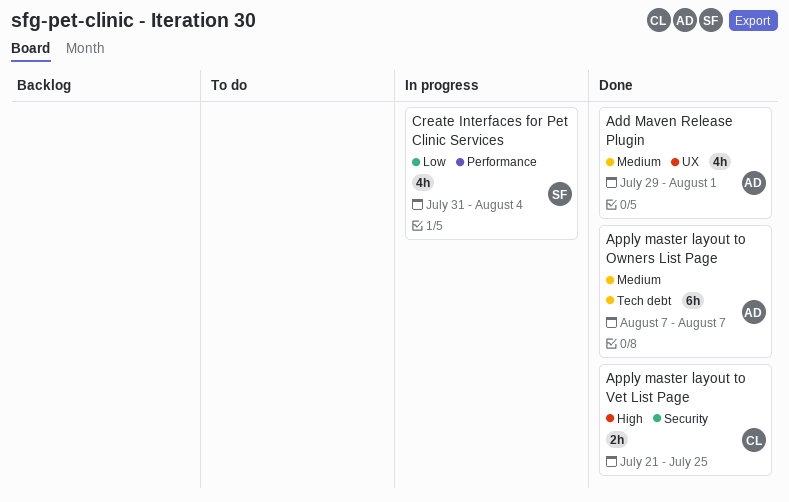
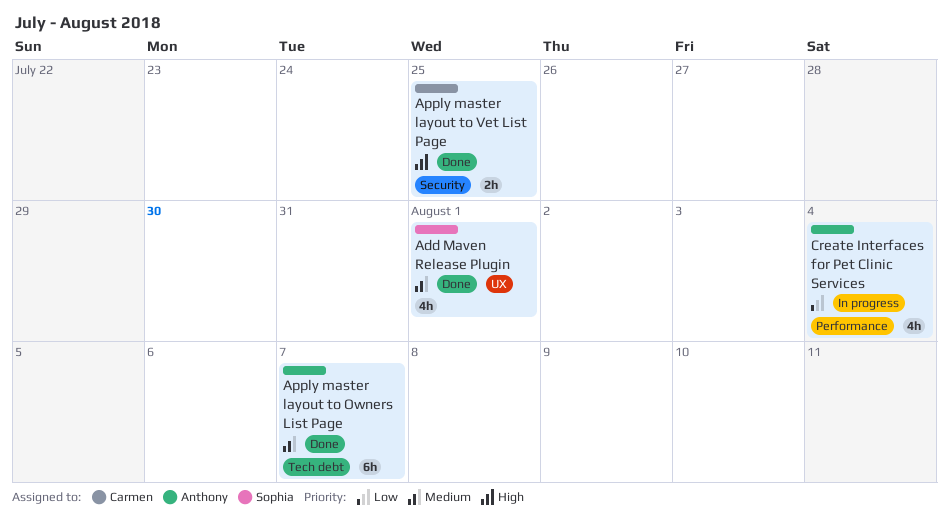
Add Maven Release Plugin, owner: Anthony -> Sophia
Create Interfaces for Pet Clinic Services, owner: Sophia -> Anthony

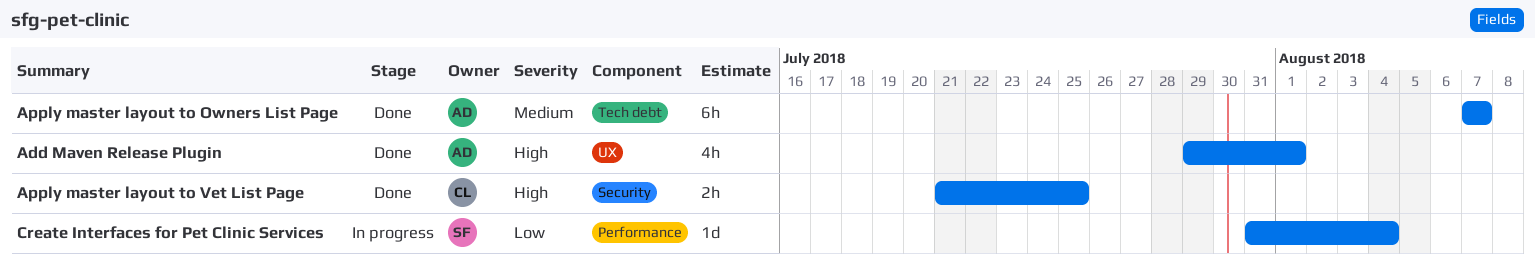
Add Maven Release Plugin, owner: Sophia -> Anthony
Add Maven Release Plugin, priority: Medium -> High
Create Interfaces for Pet Clinic Services, owner: Anthony -> Sophia
Create Interfaces for Pet Clinic Services, estimate: 4h -> 1d

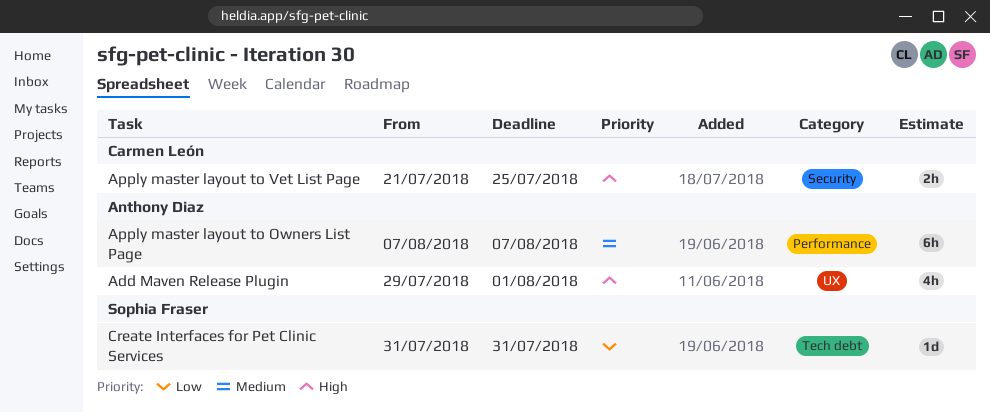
Apply master layout to Owners List Page, label: Tech debt -> Performance
Create Interfaces for Pet Clinic Services, label: Performance -> Tech debt
Create Interfaces for Pet Clinic Services, due: Aug 4 -> Jul 31

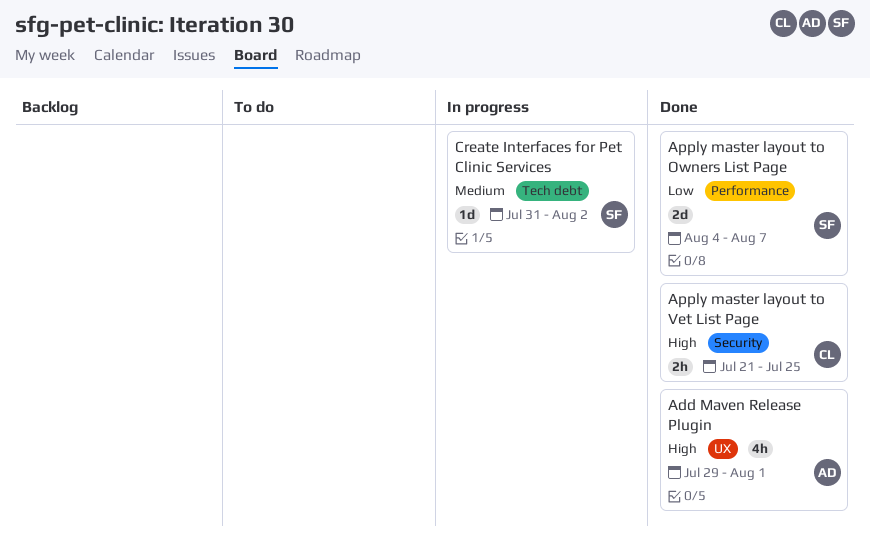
Apply master layout to Owners List Page, owner: Anthony Diaz -> Sophia Fraser
Apply master layout to Owners List Page, priority: Medium -> Low
Apply master layout to Owners List Page, estimate: 6h -> 2d
Apply master layout to Owners List Page, start: Aug 7 -> Aug 4
Create Interfaces for Pet Clinic Services, priority: Low -> Medium
Create Interfaces for Pet Clinic Services, due: Jul 31 -> Aug 2

